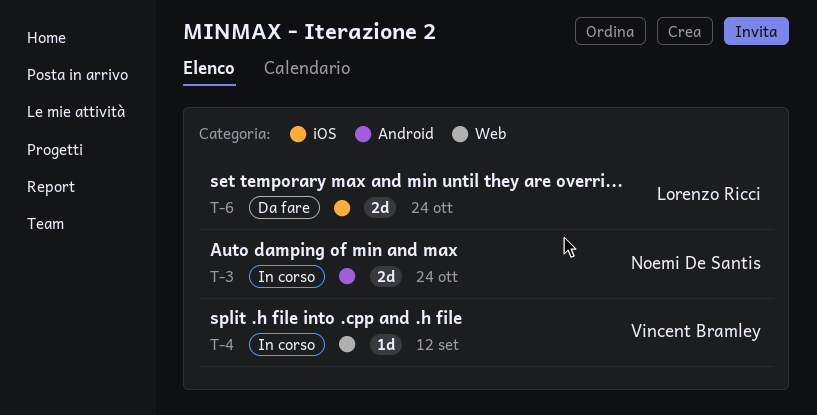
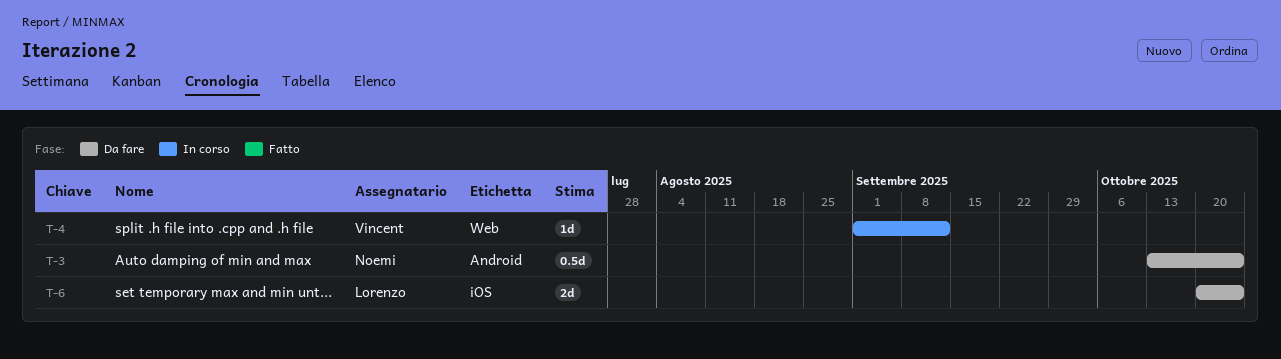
T-3, status: In corso -> Da fare
T-3, estimate: 2d -> 0.5d

